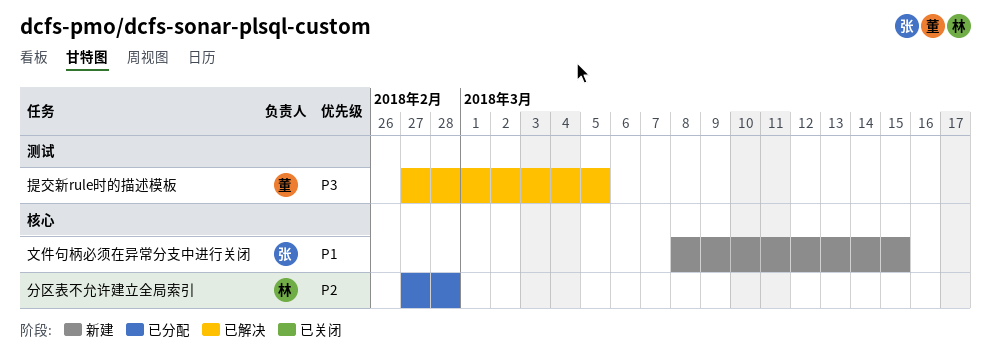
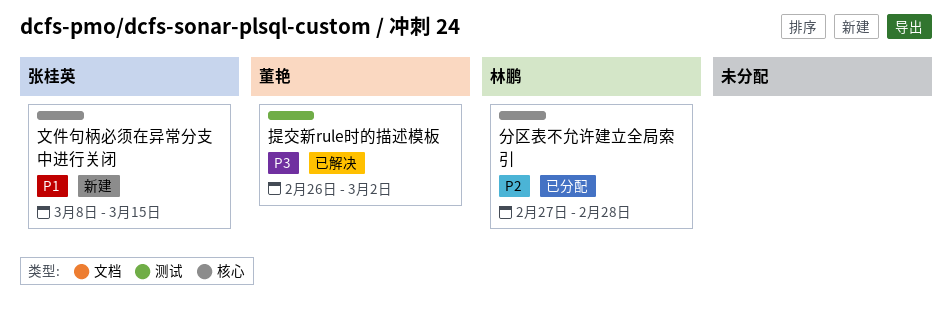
提交新rule时的描述模板, start: Feb 27 -> Feb 26
提交新rule时的描述模板, due: Mar 5 -> Mar 2

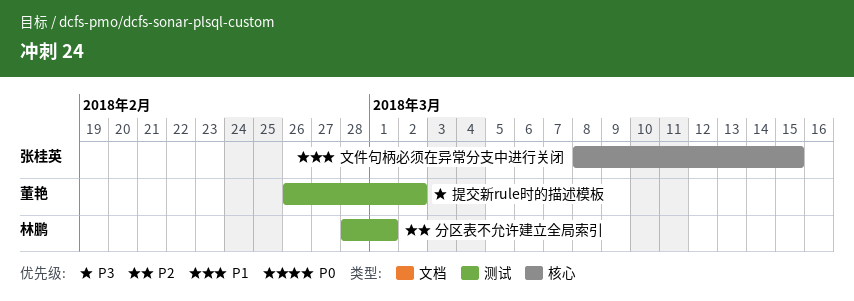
分区表不允许建立全局索引, label: 核心 -> 测试
分区表不允许建立全局索引, start: Feb 27 -> Feb 28
分区表不允许建立全局索引, due: Feb 28 -> Mar 1

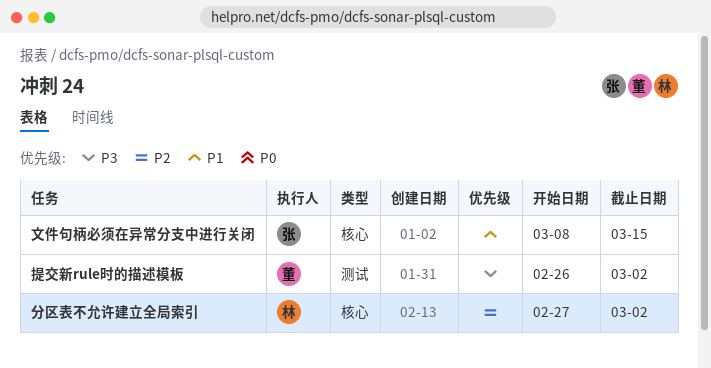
分区表不允许建立全局索引, label: 测试 -> 核心
分区表不允许建立全局索引, start: Feb 28 -> Feb 27
分区表不允许建立全局索引, due: Mar 1 -> Mar 2

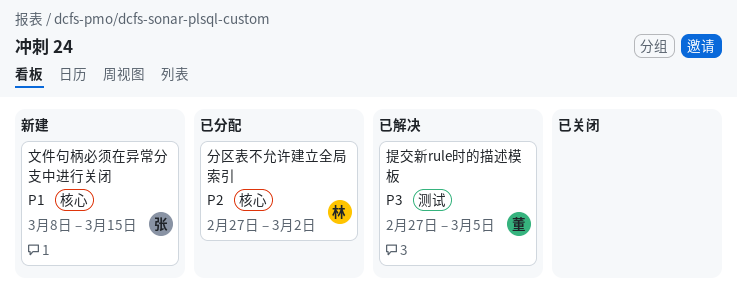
提交新rule时的描述模板, start: Feb 26 -> Feb 27
提交新rule时的描述模板, due: Mar 2 -> Mar 5

